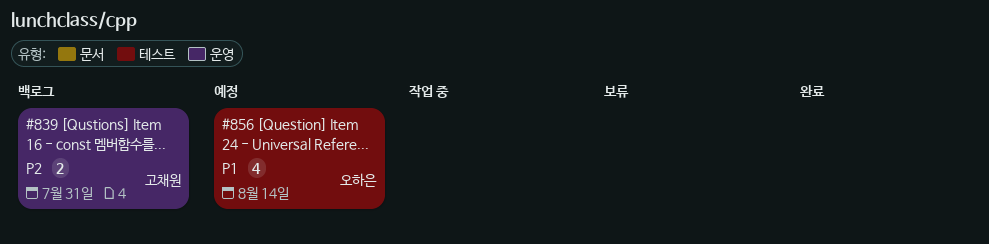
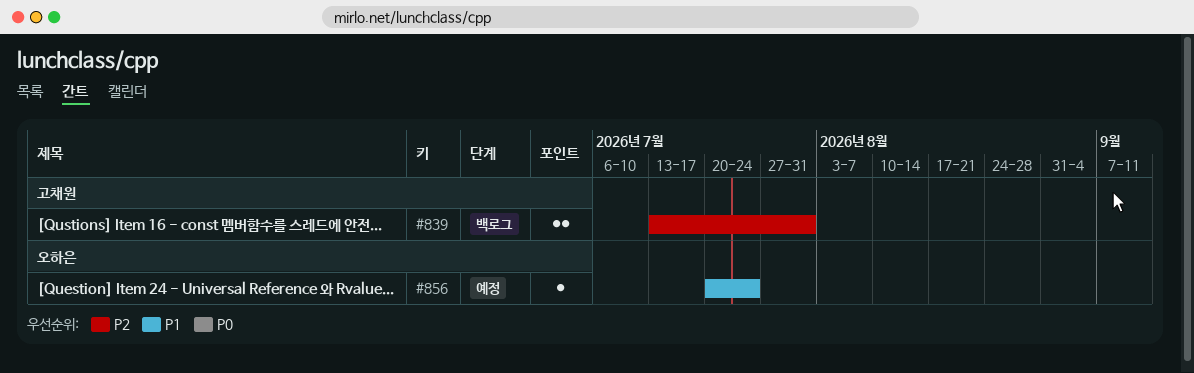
#856, estimate: 4 -> 1
#856, due: Aug 14 -> Jul 24

